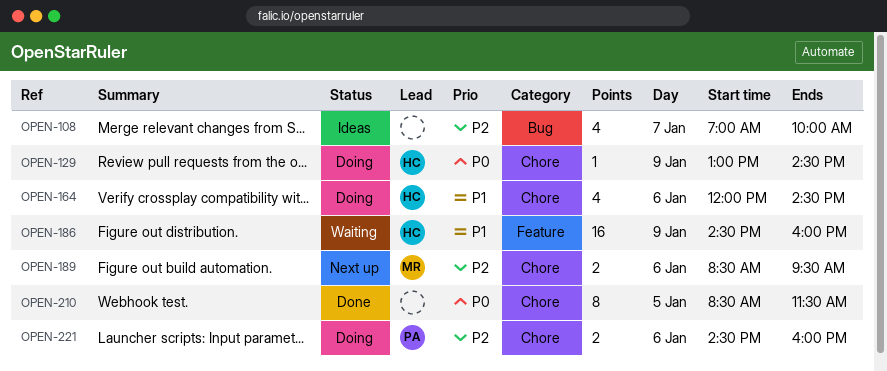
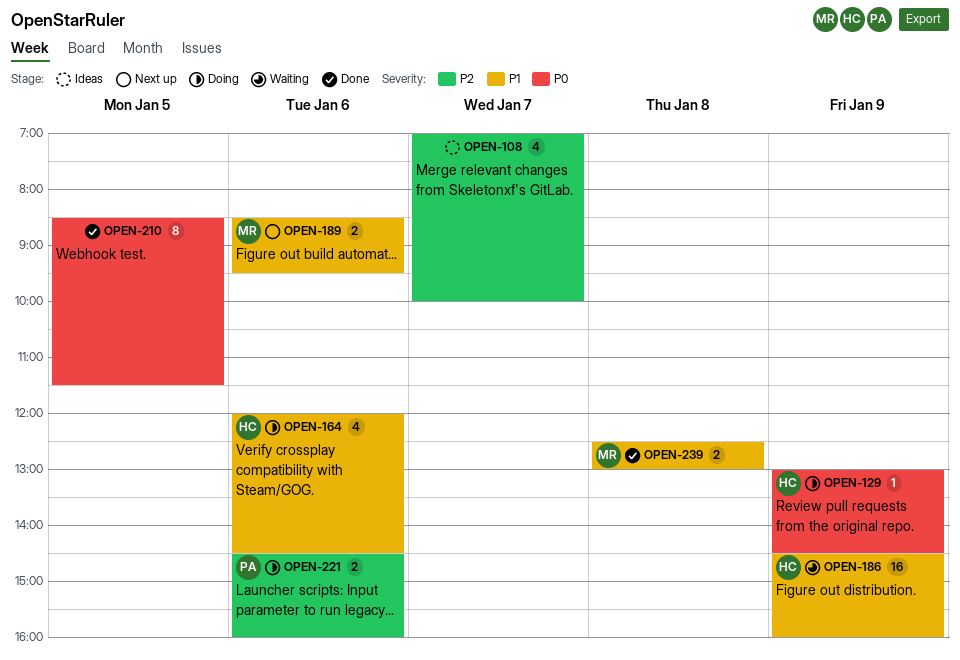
OPEN-189, priority: P2 -> P1
OPEN-239: none -> present

